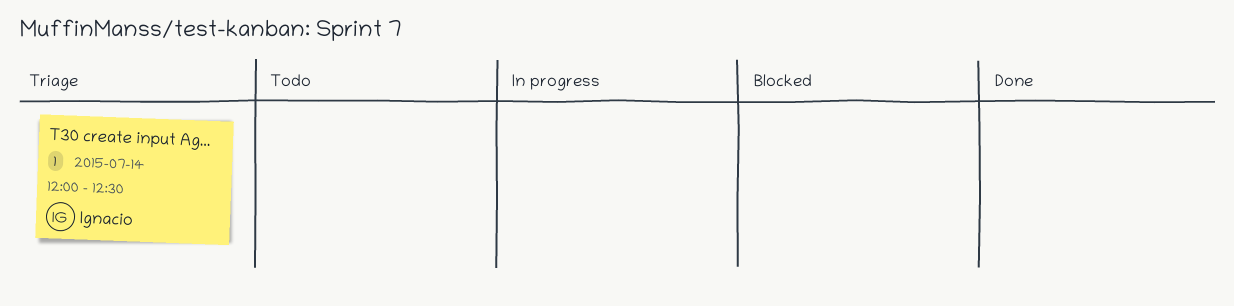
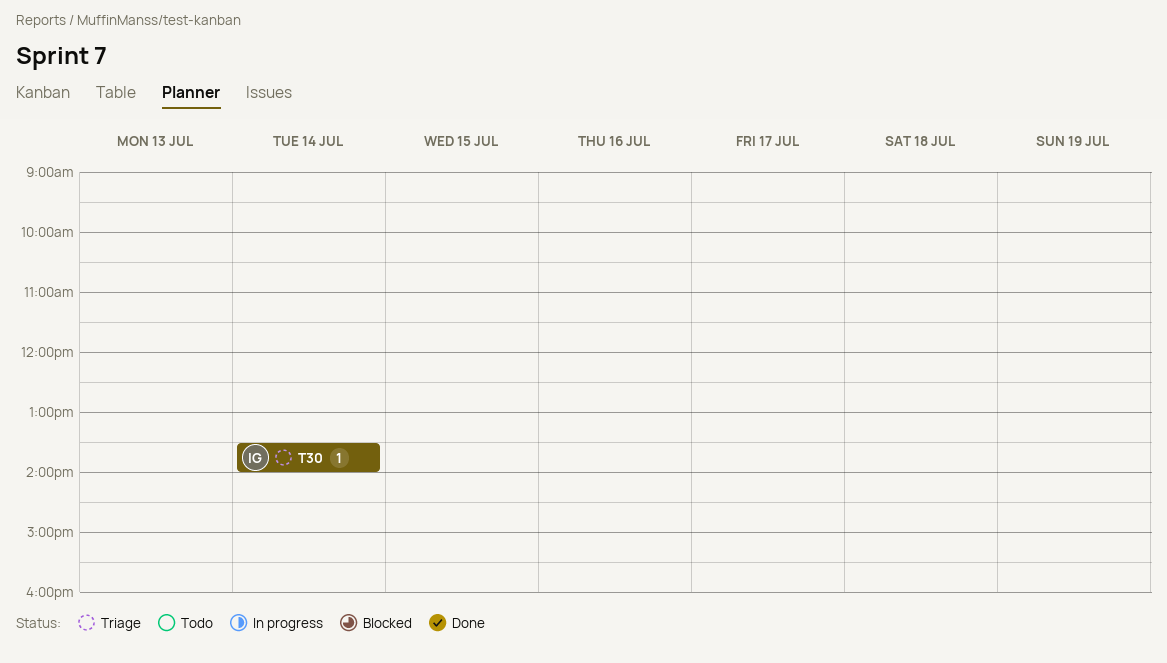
T30, begins: 12:00 -> 13:30
T30, ends: 12:30 -> 14:00

